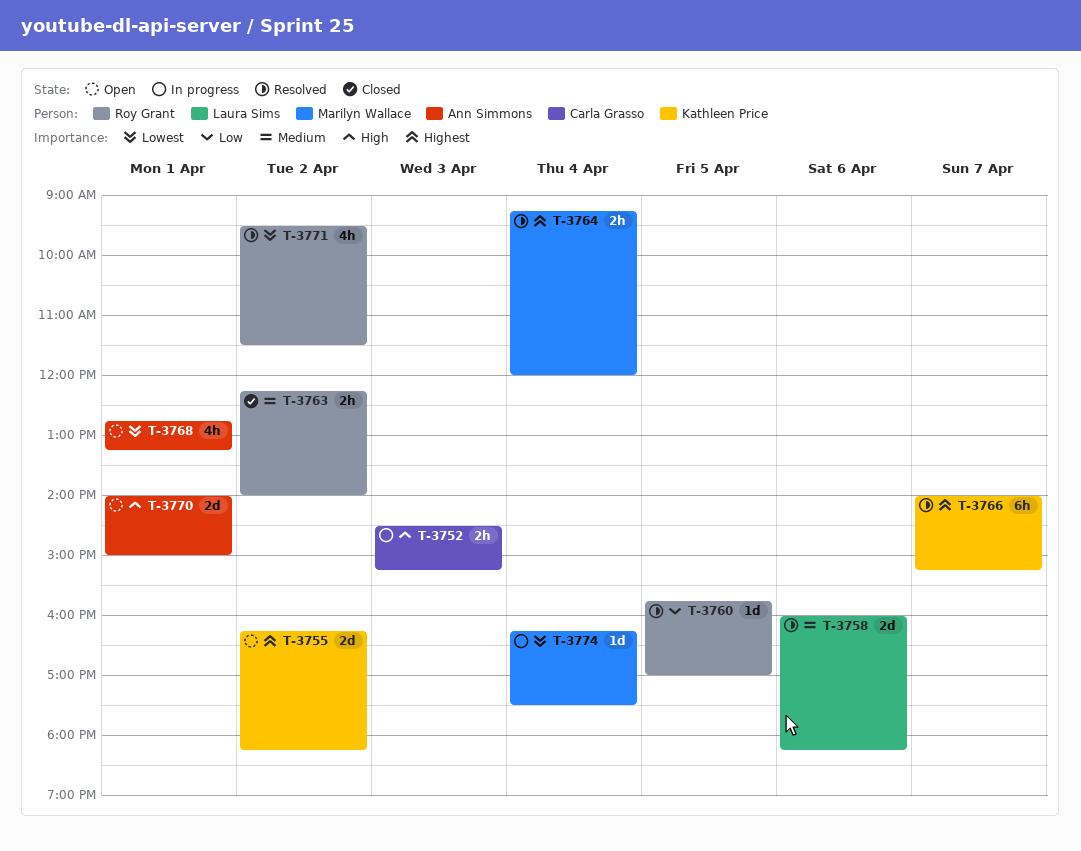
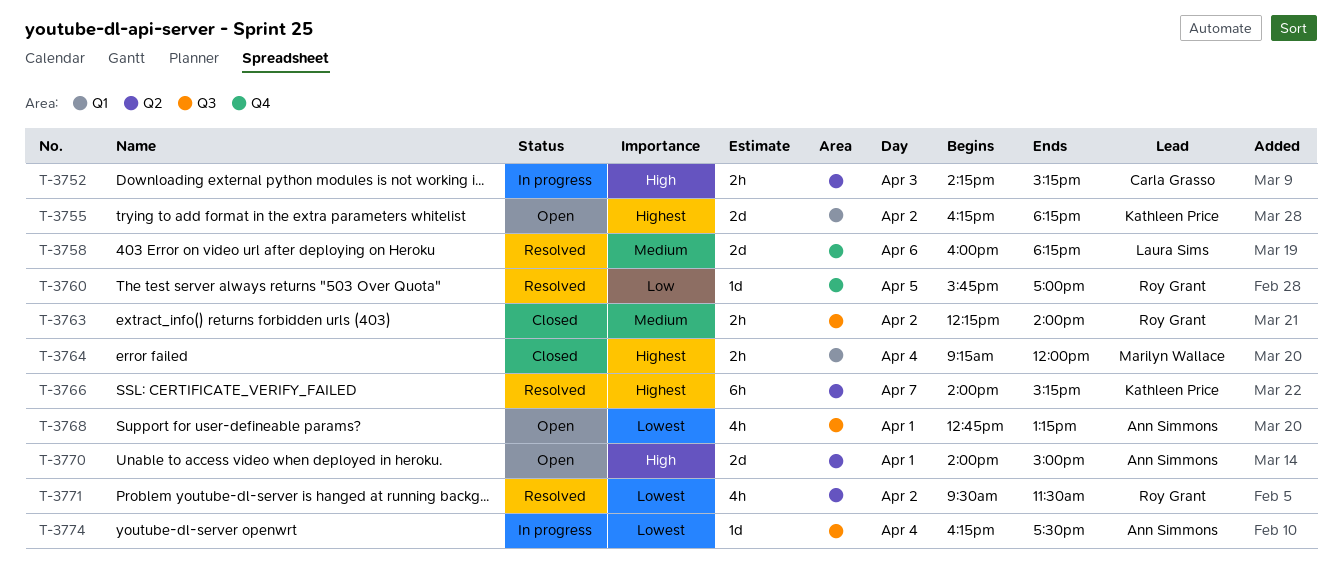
T-3752, begins: 14:30 -> 14:15
T-3764, status: Resolved -> Closed
T-3774, owner: Marilyn Wallace -> Ann Simmons

